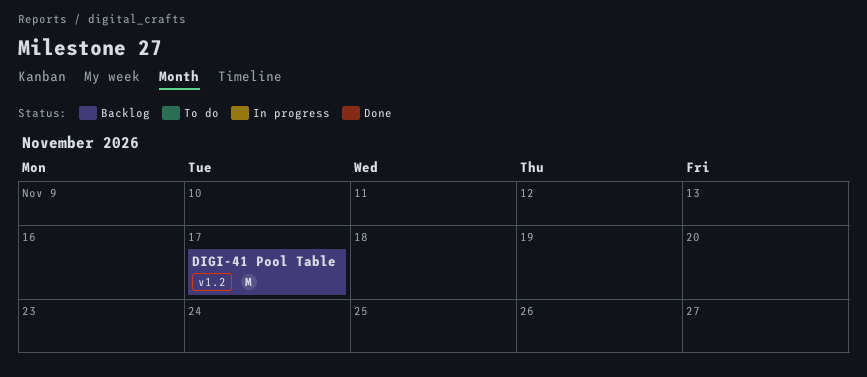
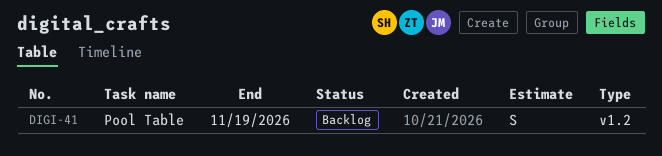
DIGI-41, estimate: M -> S
DIGI-41, due: Nov 17 -> Nov 19

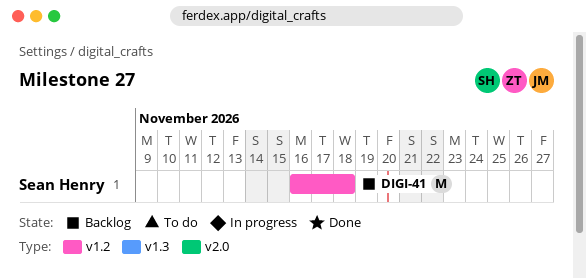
DIGI-41, estimate: S -> M
DIGI-41, due: Nov 19 -> Nov 18

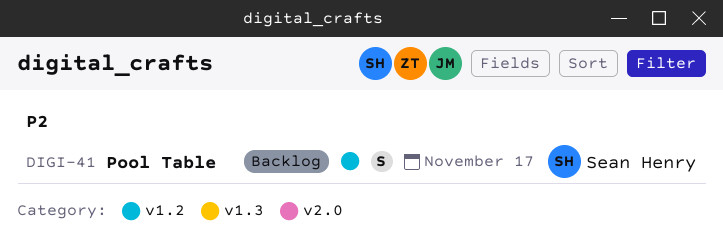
DIGI-41, estimate: M -> S
DIGI-41, due: Nov 18 -> Nov 17

